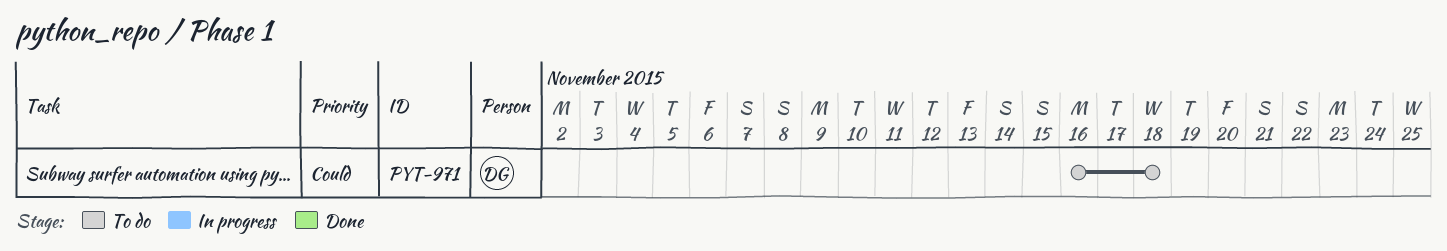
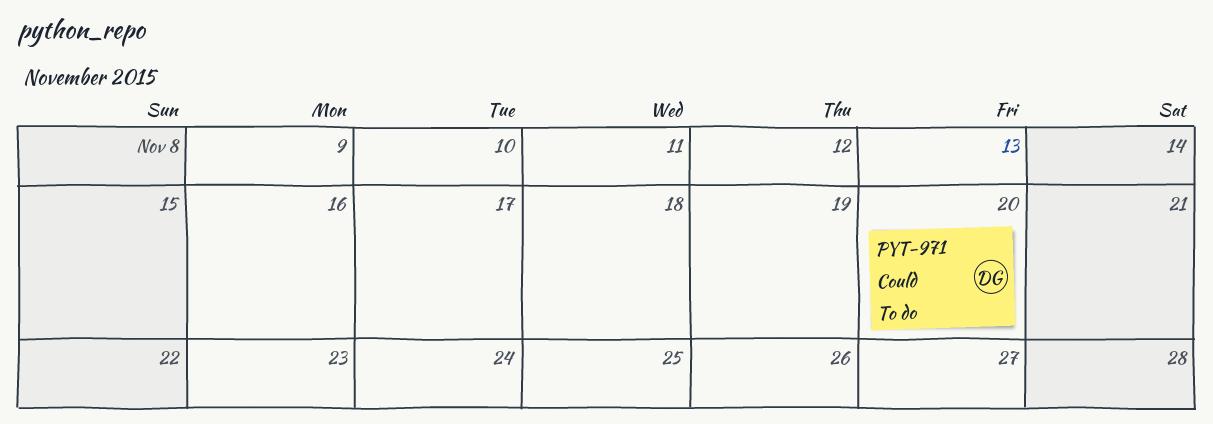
PYT-971, due: Nov 18 -> Nov 20

